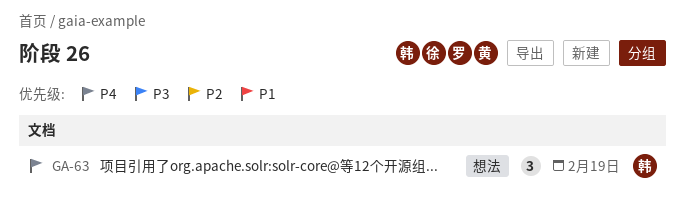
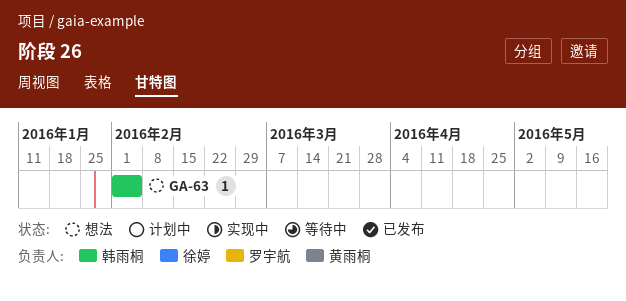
GA-63, estimate: 3 -> 1
GA-63, due: Feb 19 -> Feb 5

